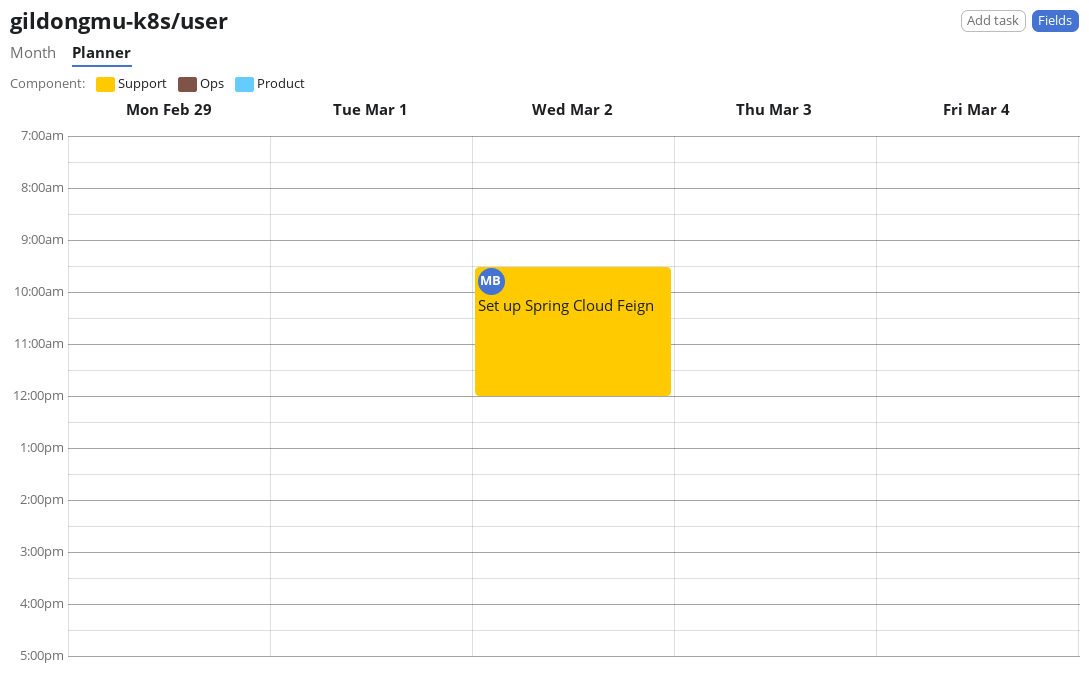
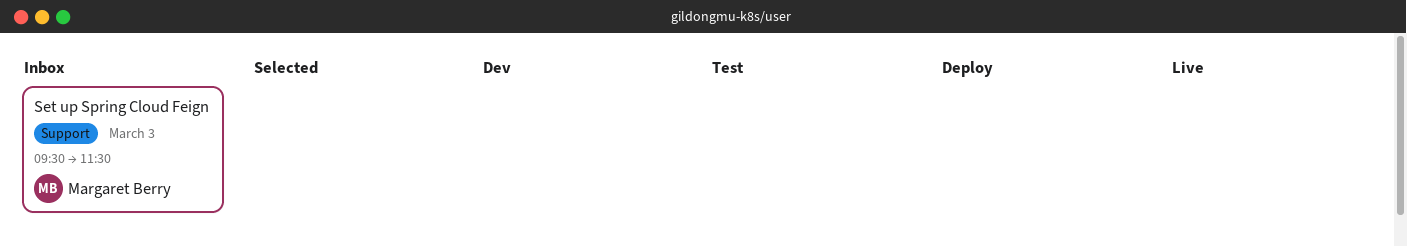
Set up Spring Cloud Feign, day: Mar 2 -> Mar 3
Set up Spring Cloud Feign, ends: 12:00 -> 11:30

